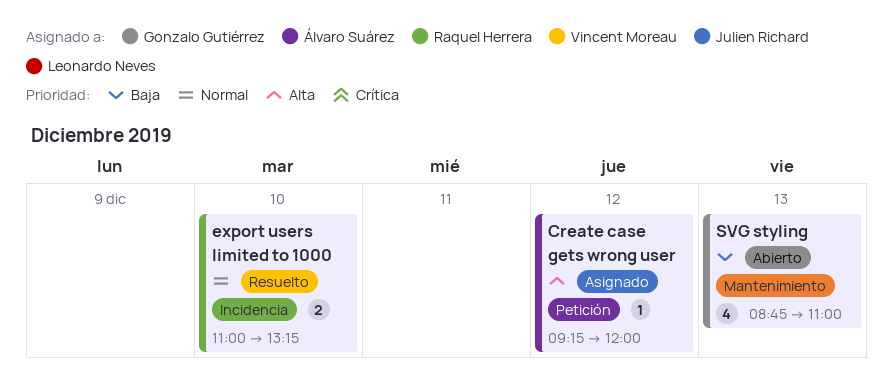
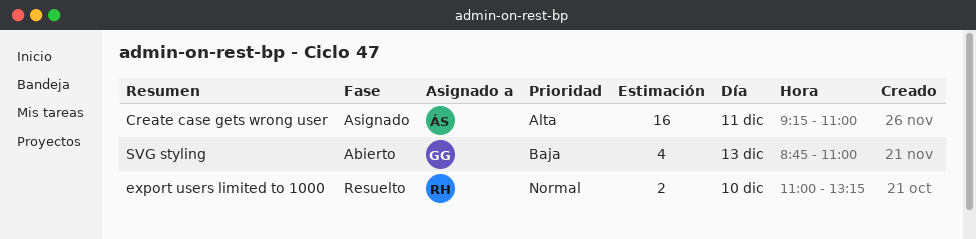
Create case gets wrong user, estimate: 1 -> 16
Create case gets wrong user, day: Dec 12 -> Dec 11
Create case gets wrong user, ends: 12:00 -> 11:00

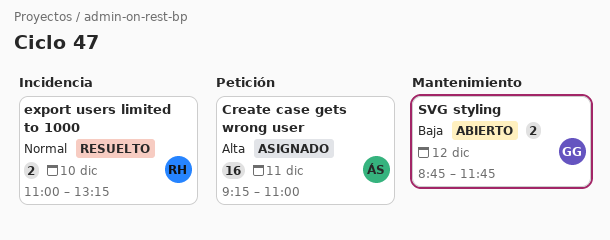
SVG styling, estimate: 4 -> 2
SVG styling, day: Dec 13 -> Dec 12
SVG styling, ends: 11:00 -> 11:45

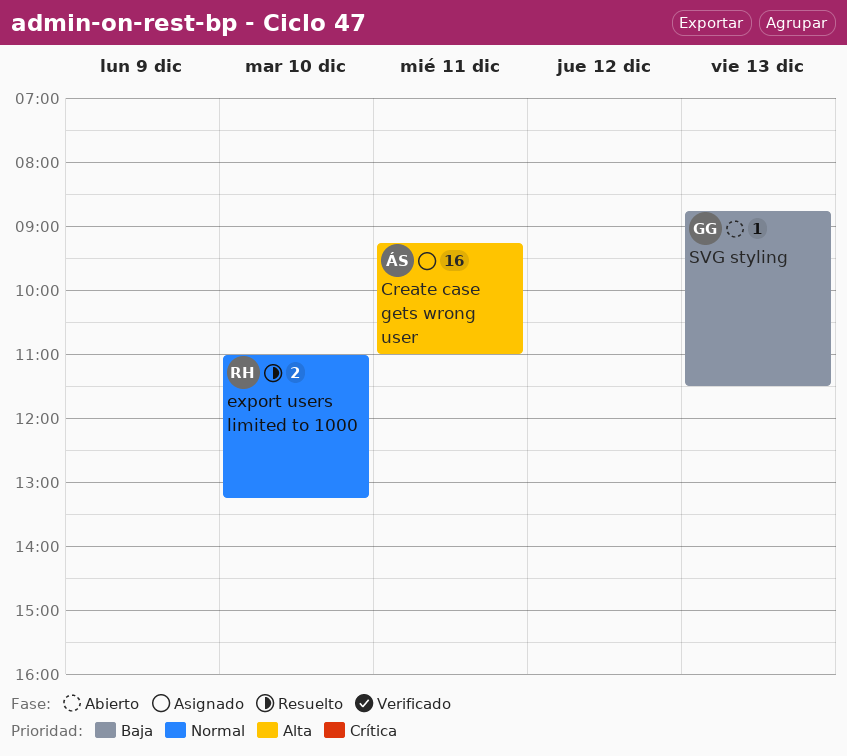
SVG styling, estimate: 2 -> 1
SVG styling, day: Dec 12 -> Dec 13
SVG styling, ends: 11:45 -> 11:30

